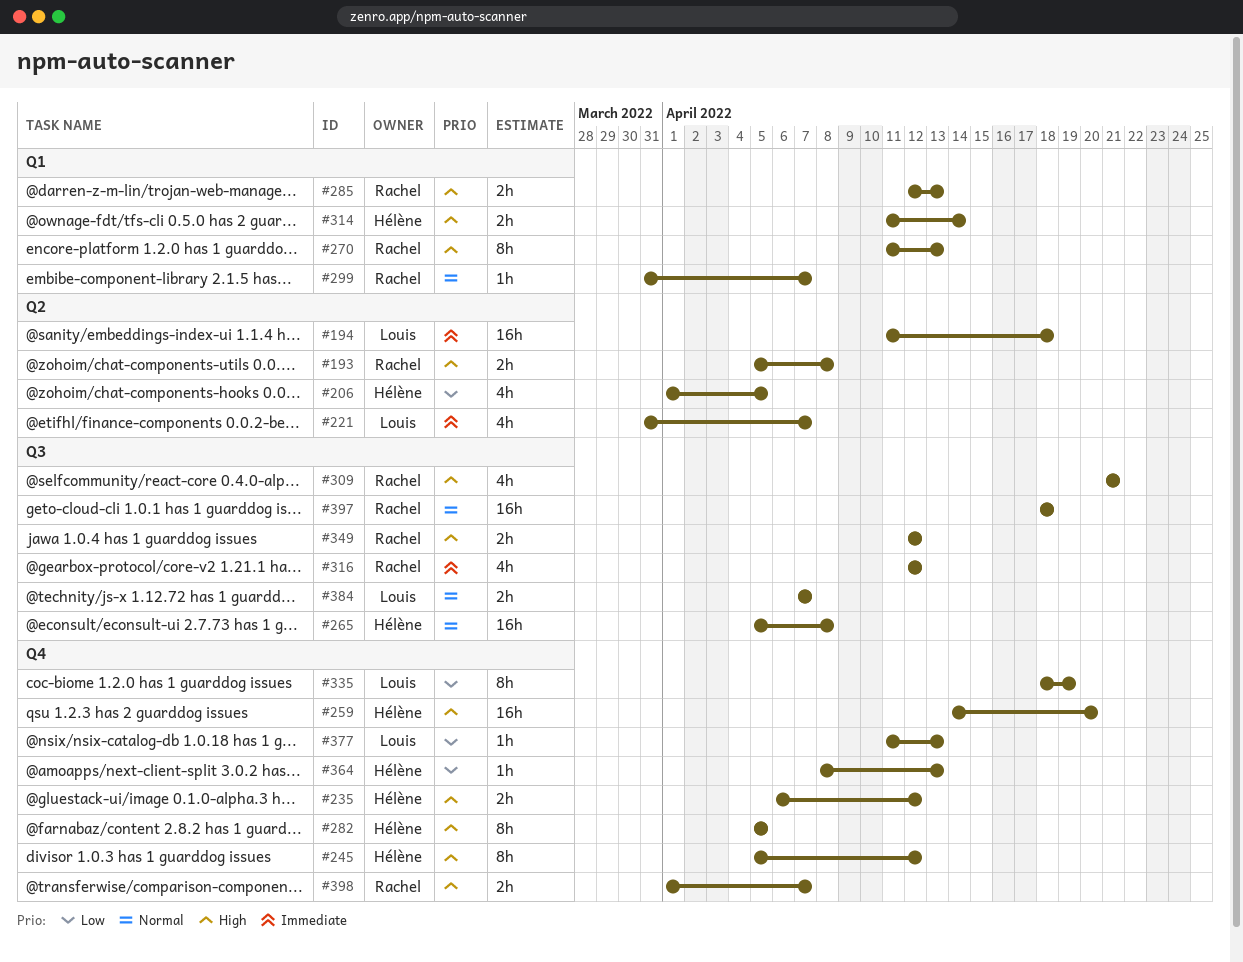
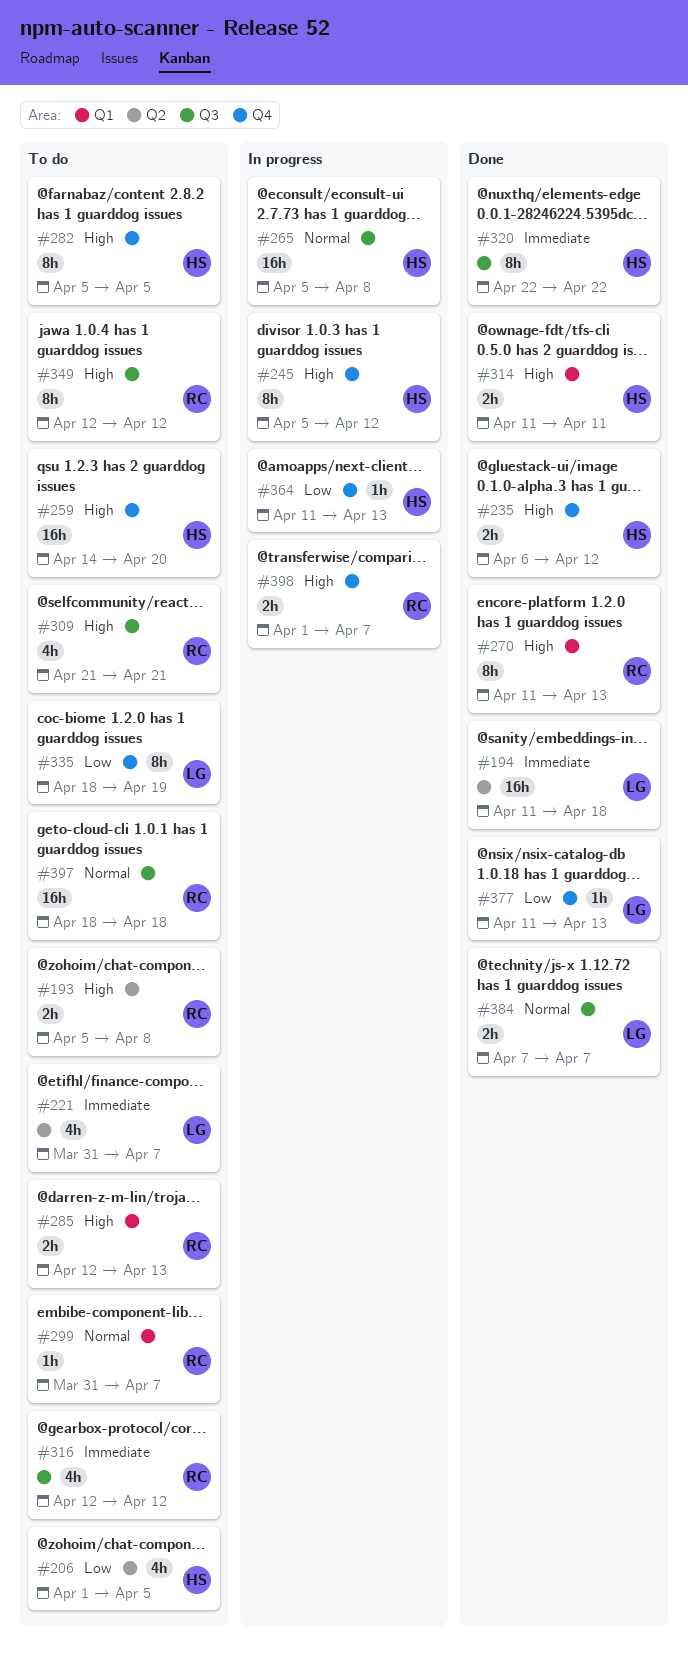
#314, due: Apr 14 -> Apr 11
#320: none -> present
#349, estimate: 2h -> 8h
#364, start: Apr 8 -> Apr 11

